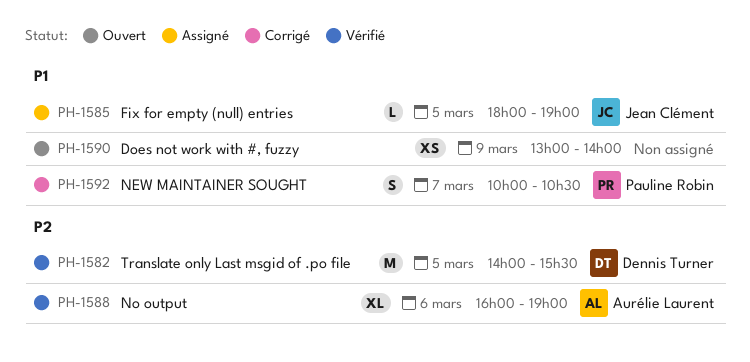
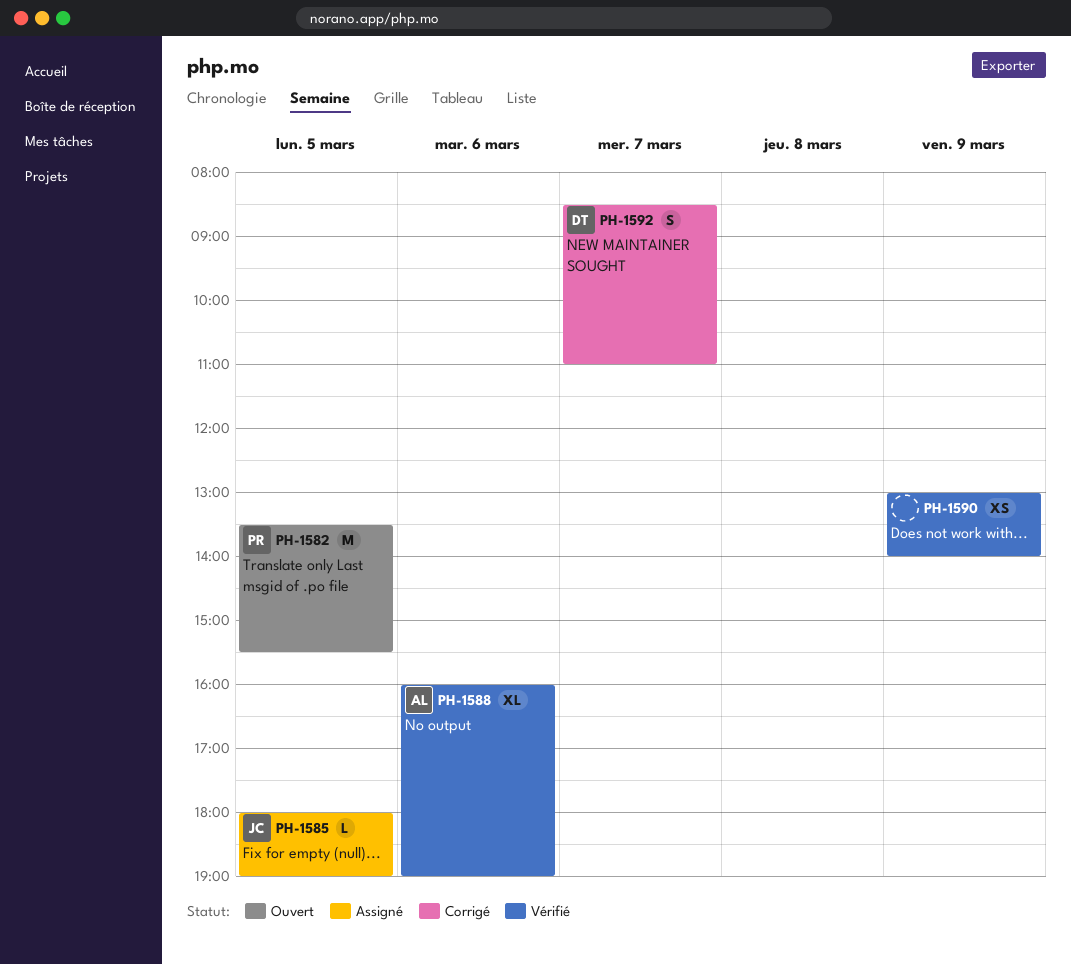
PH-1582, status: Vérifié -> Ouvert
PH-1582, owner: Dennis Turner -> Pauline Robin
PH-1582, begins: 14:00 -> 13:30
PH-1590, status: Ouvert -> Vérifié
PH-1592, owner: Pauline Robin -> Dennis Turner
PH-1592, begins: 10:00 -> 08:30
PH-1592, ends: 10:30 -> 11:00

